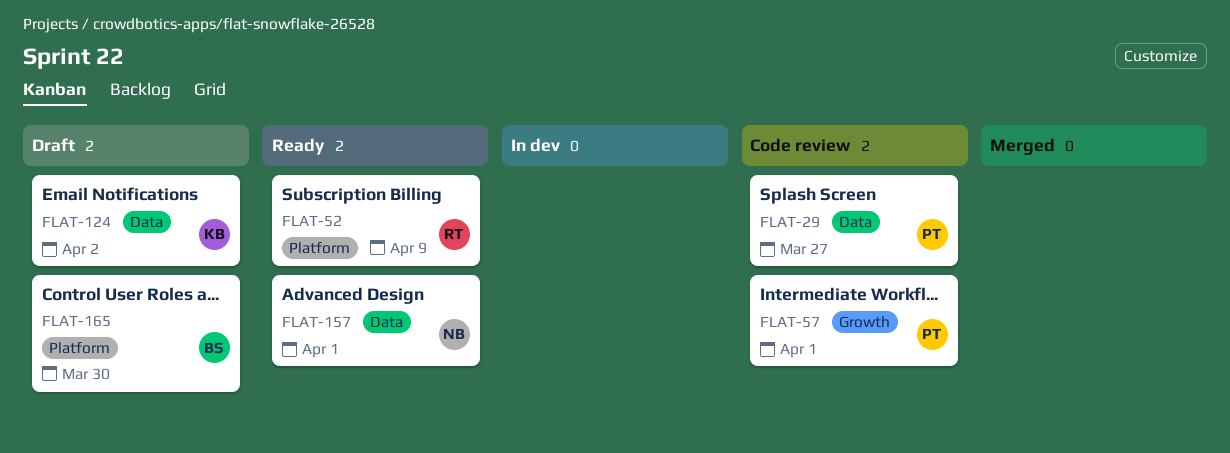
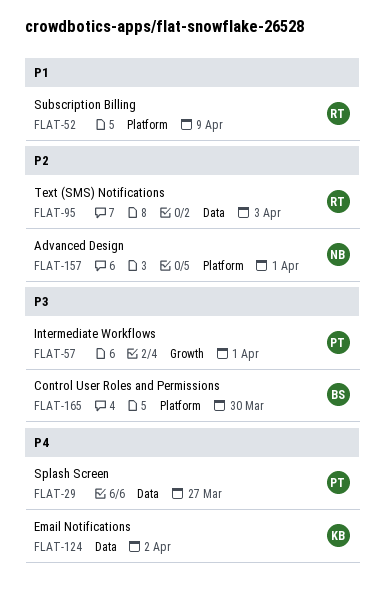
FLAT-95: none -> present
FLAT-157, label: Data -> Platform

